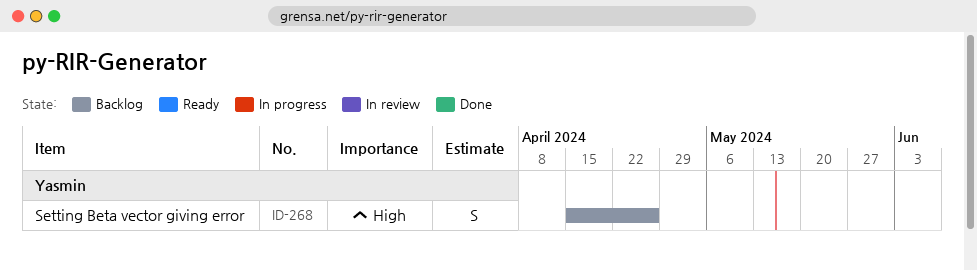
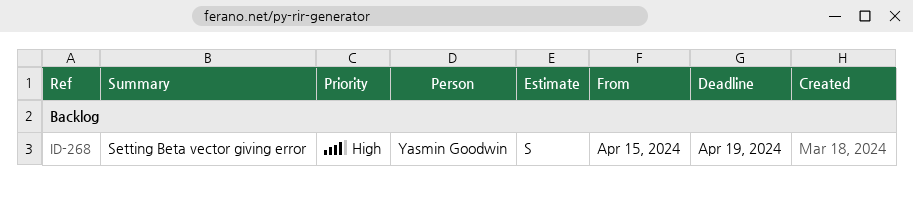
ID-268, due: Apr 26 -> Apr 19

